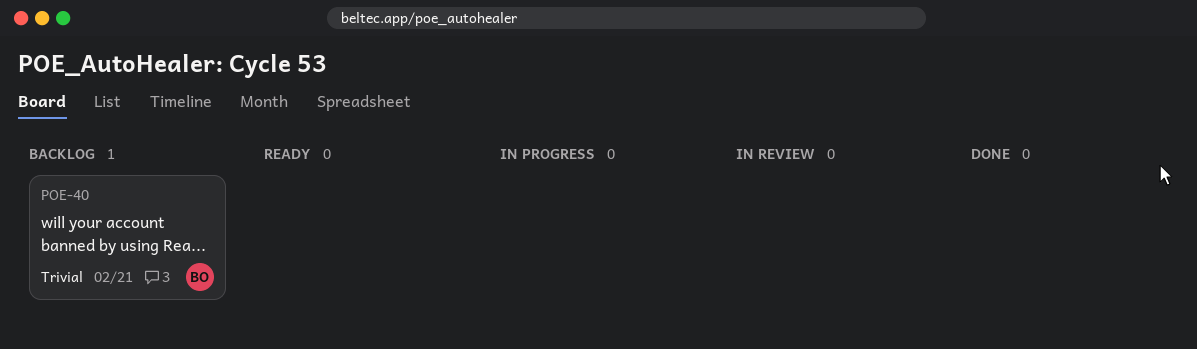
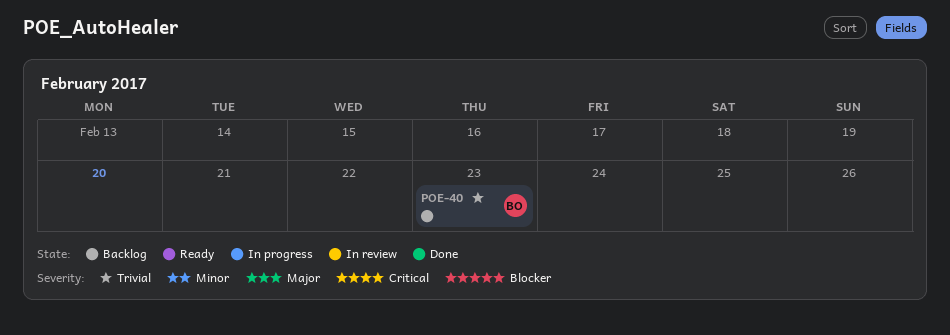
POE-40, due: Feb 21 -> Feb 23

